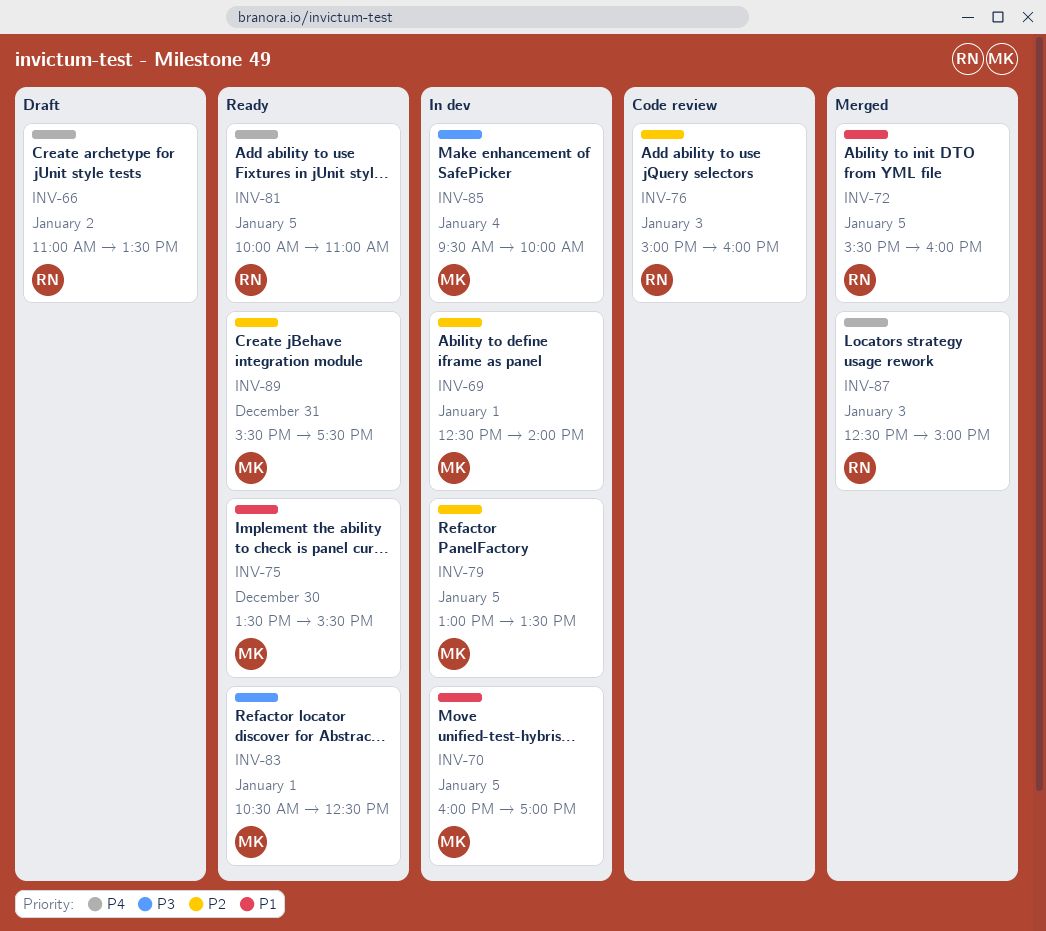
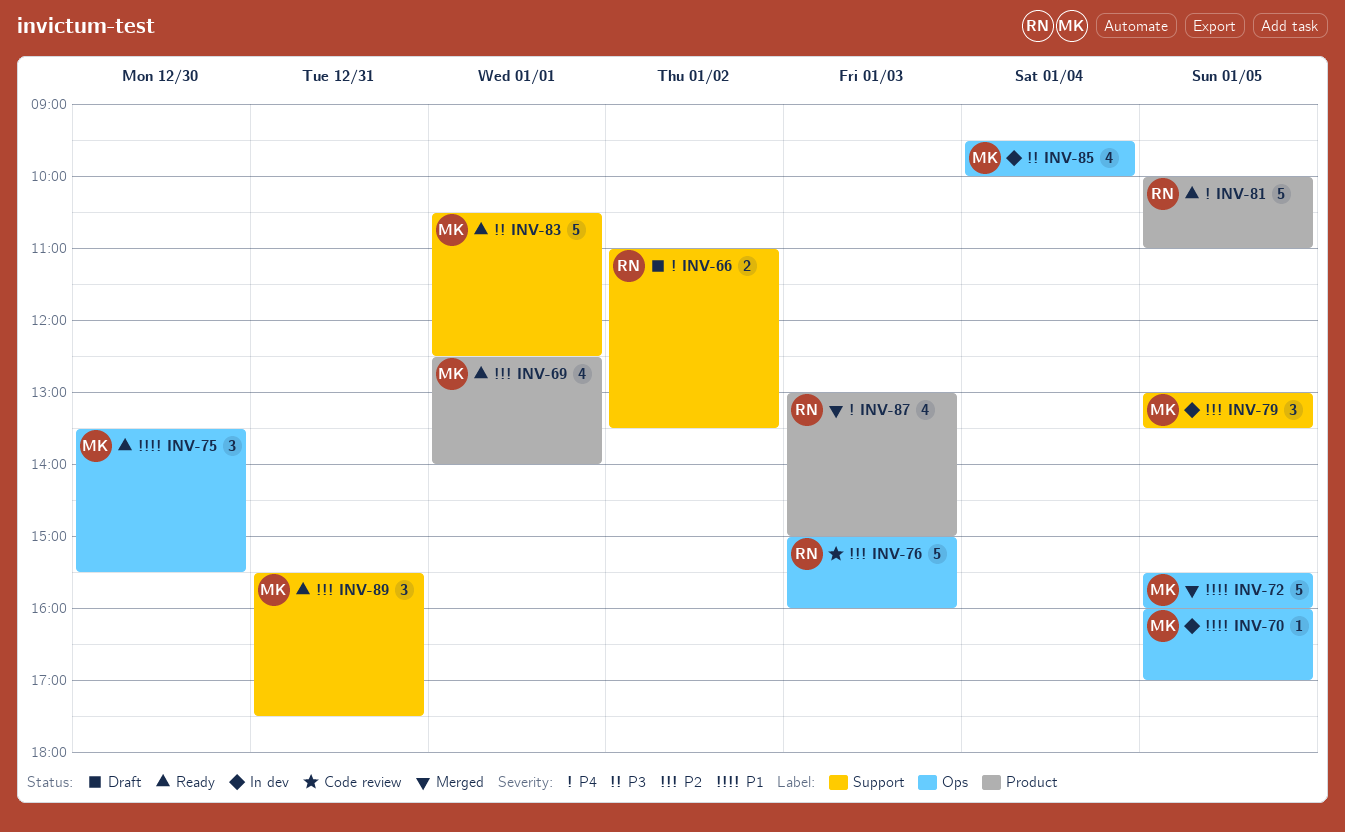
INV-69, status: In dev -> Ready
INV-72, owner: RN -> MK
INV-87, begins: 12:30 -> 13:00

